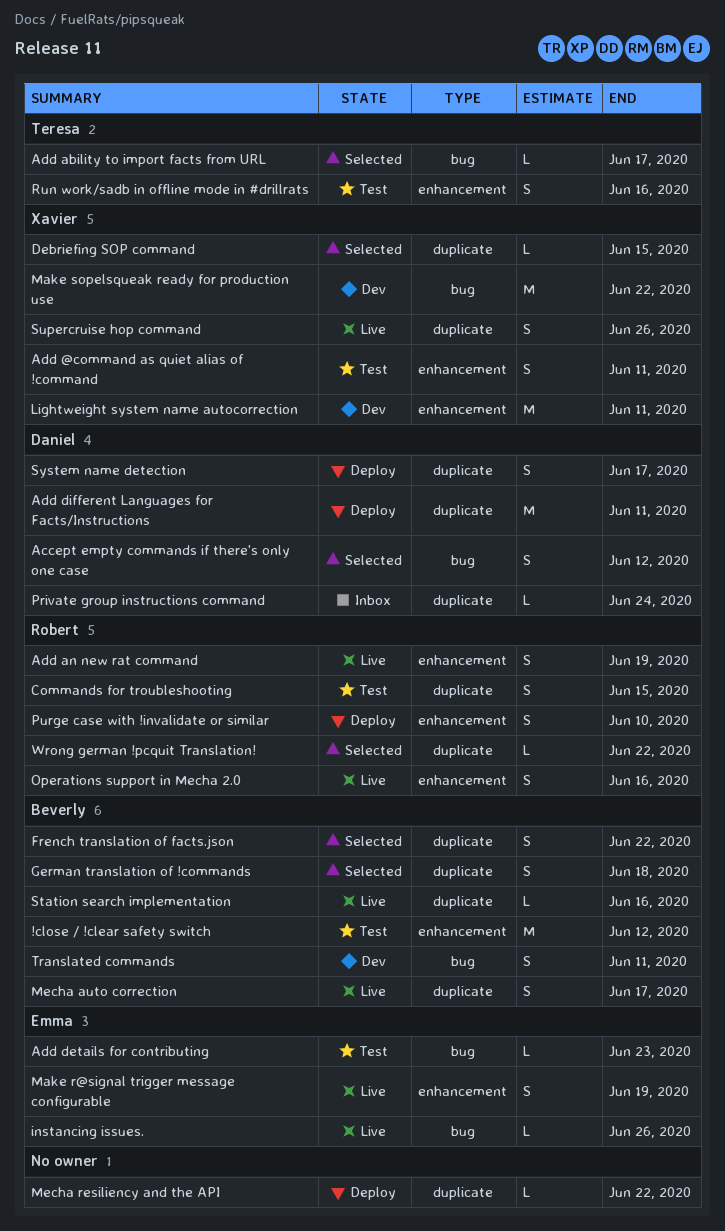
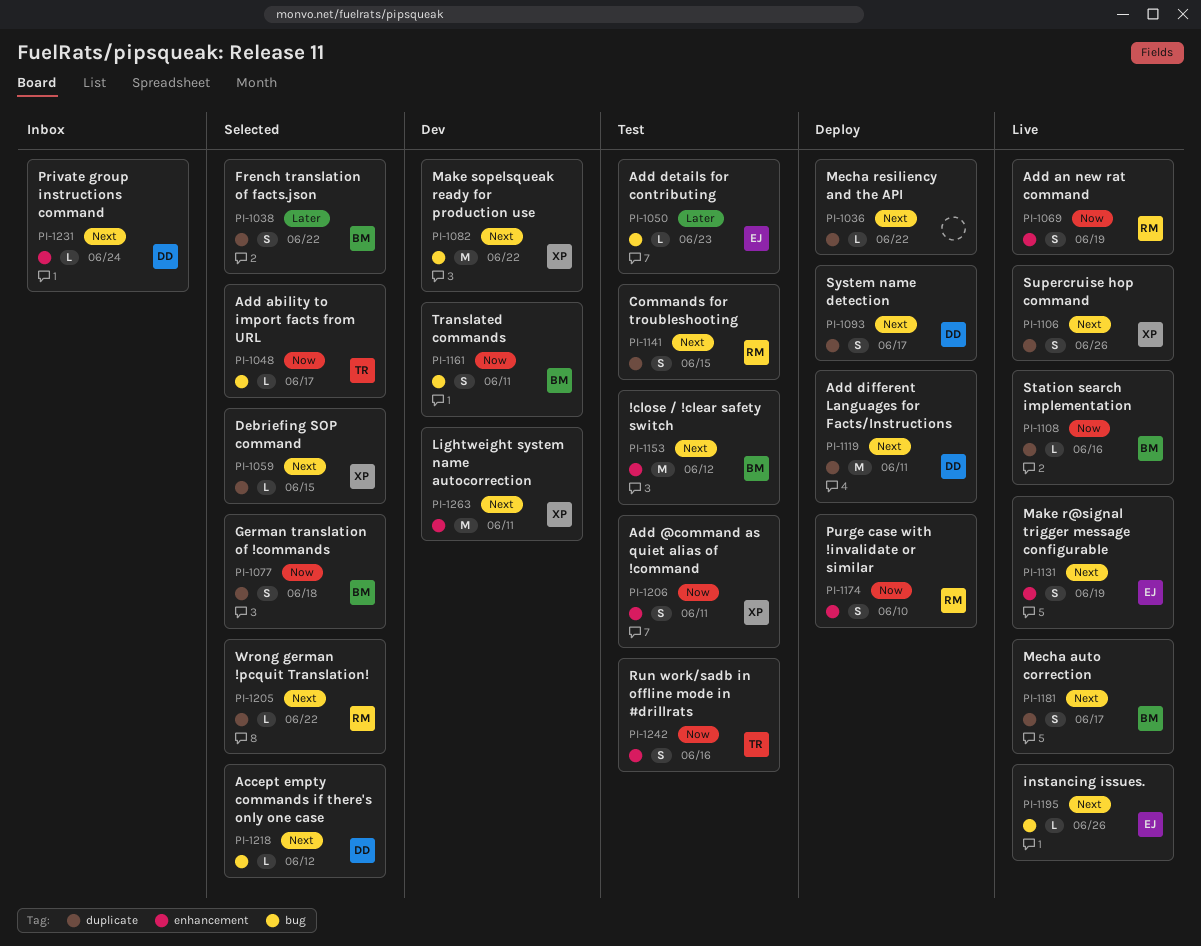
Accept empty commands if there's only one case, estimate: S -> L
Operations support in Mecha 2.0: present -> none
Private group instructions command, label: duplicate -> enhancement

